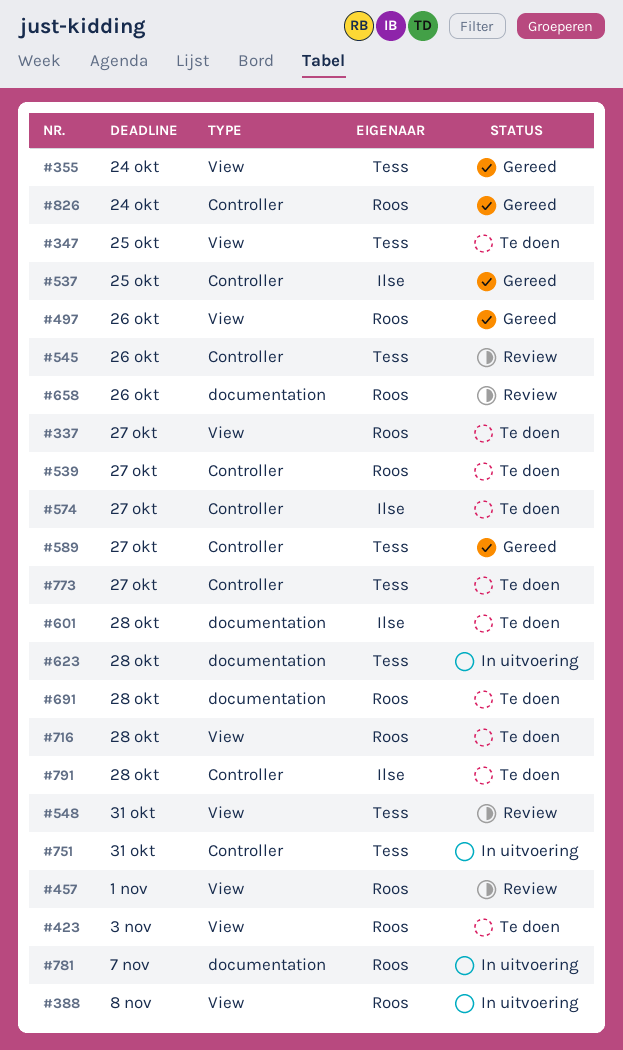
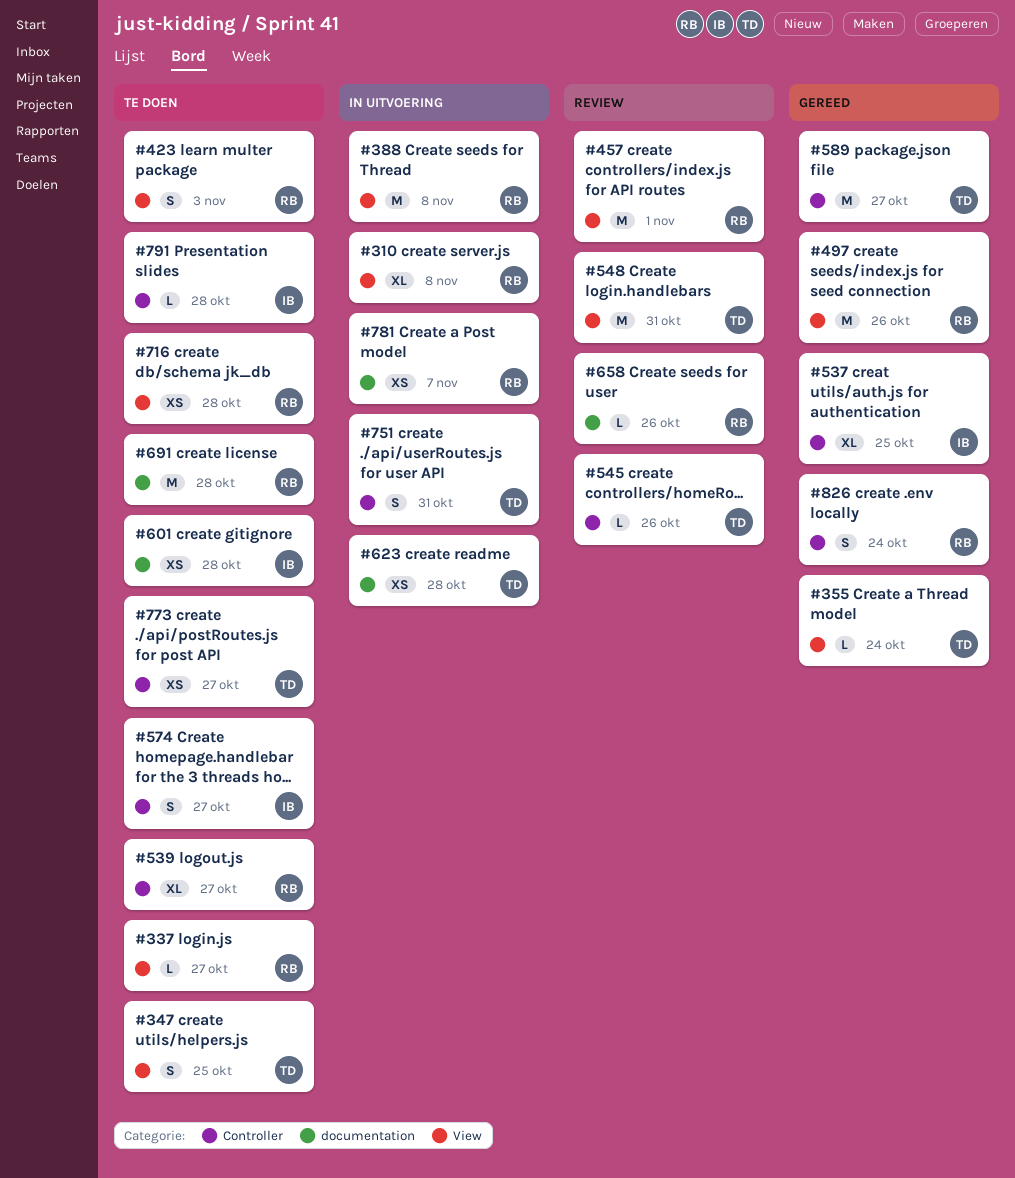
#310: none -> present

